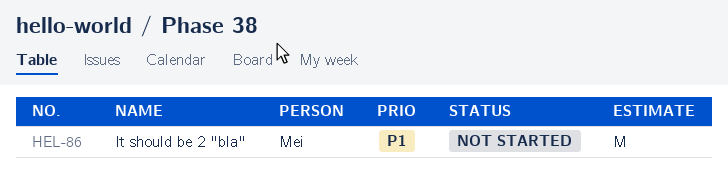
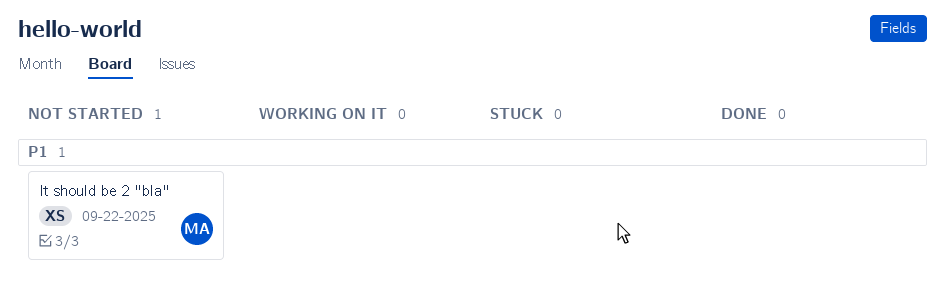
It should be 2 "bla", estimate: M -> XS

